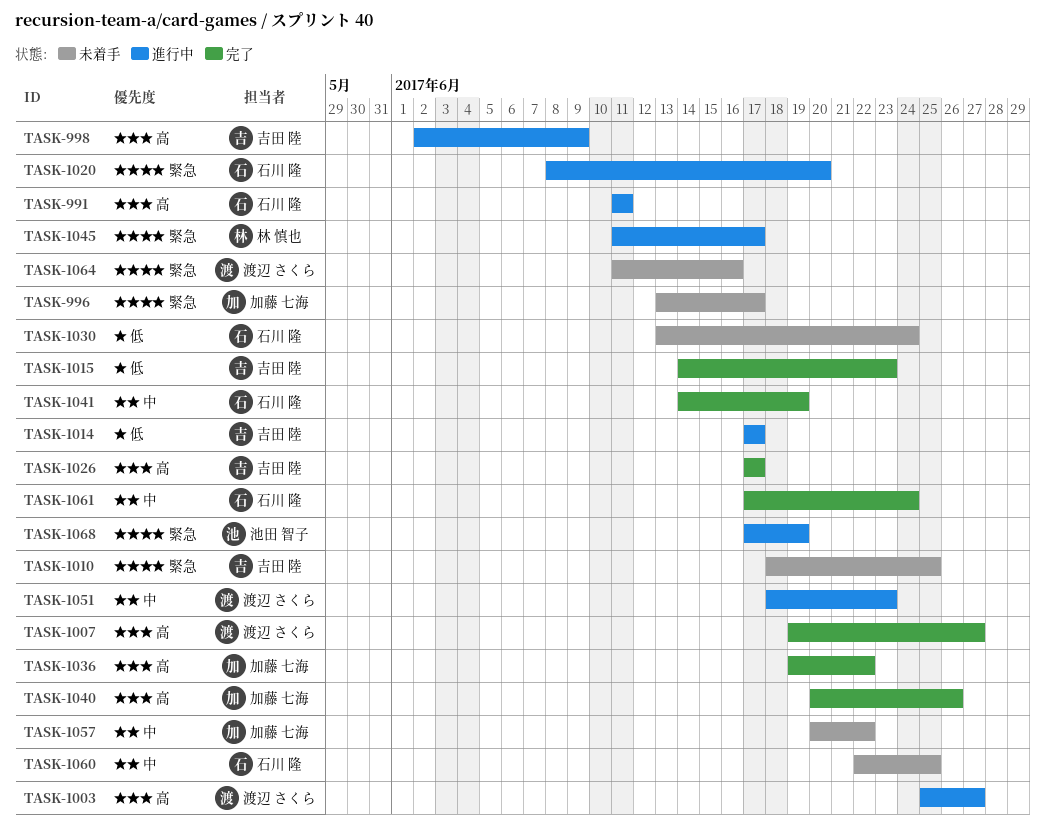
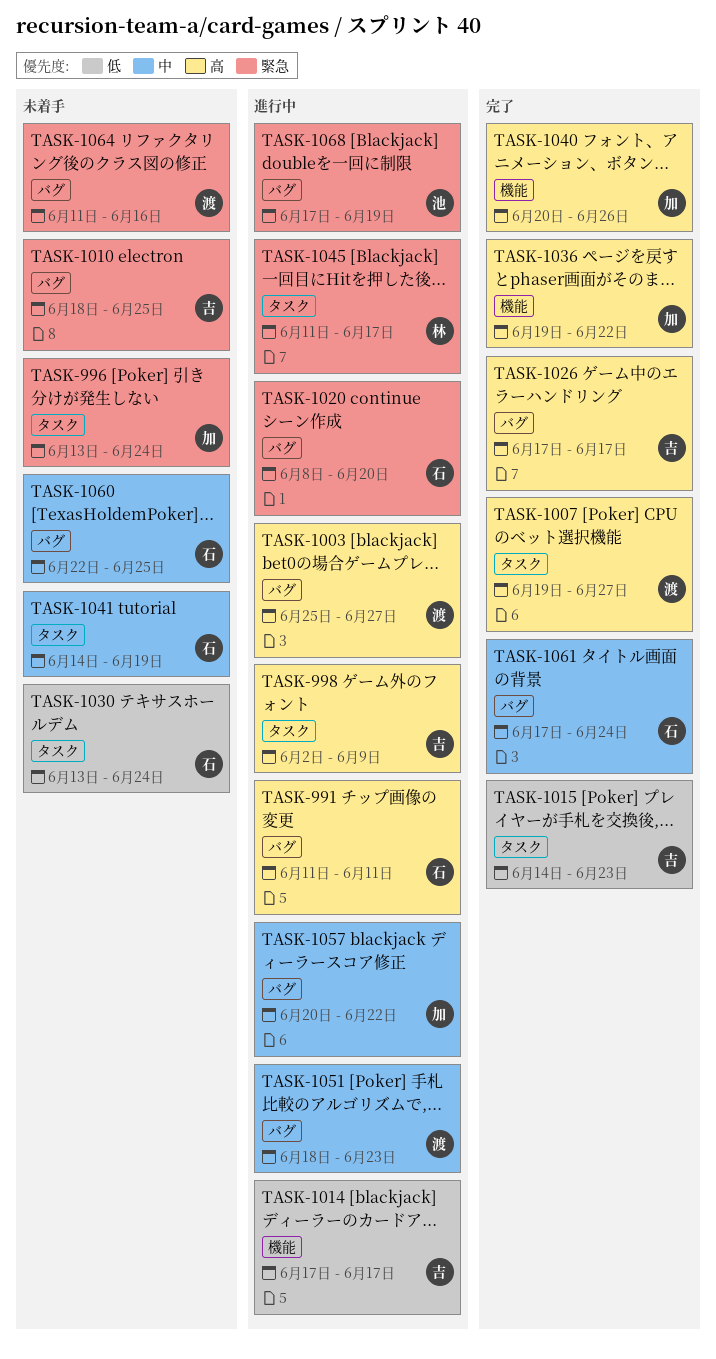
TASK-996, due: Jun 17 -> Jun 24
TASK-1041, status: 完了 -> 未着手
TASK-1057, status: 未着手 -> 進行中

